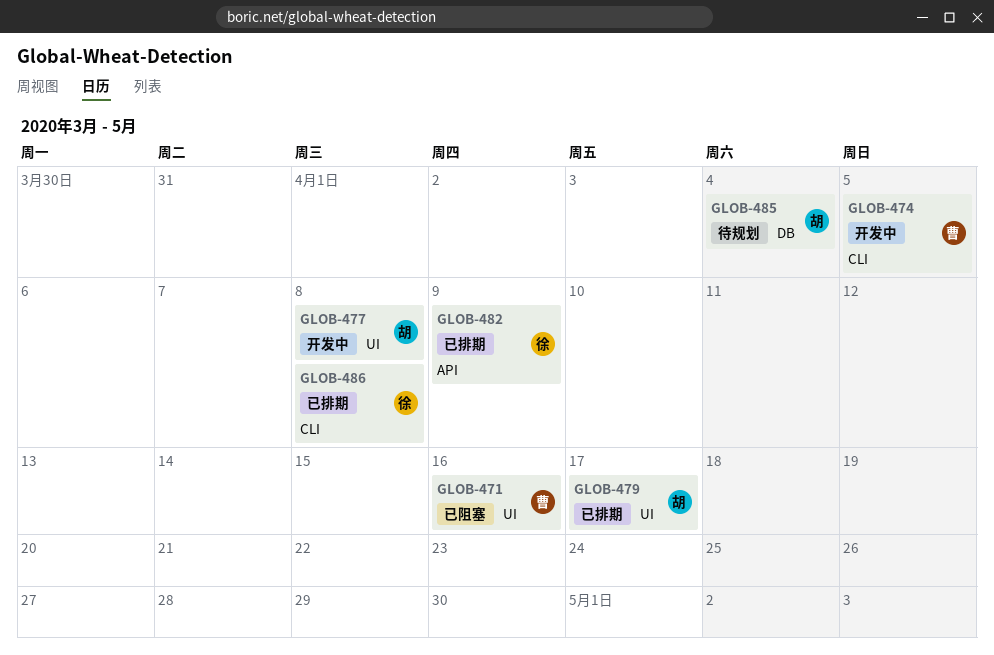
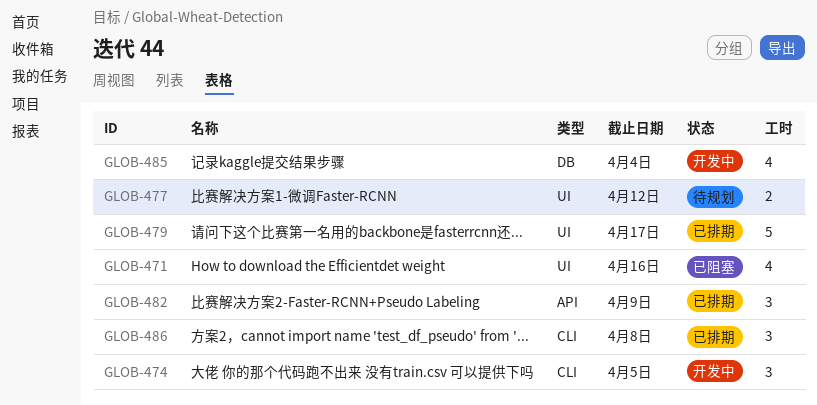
GLOB-477, status: 开发中 -> 待规划
GLOB-477, due: Apr 8 -> Apr 12
GLOB-485, status: 待规划 -> 开发中

